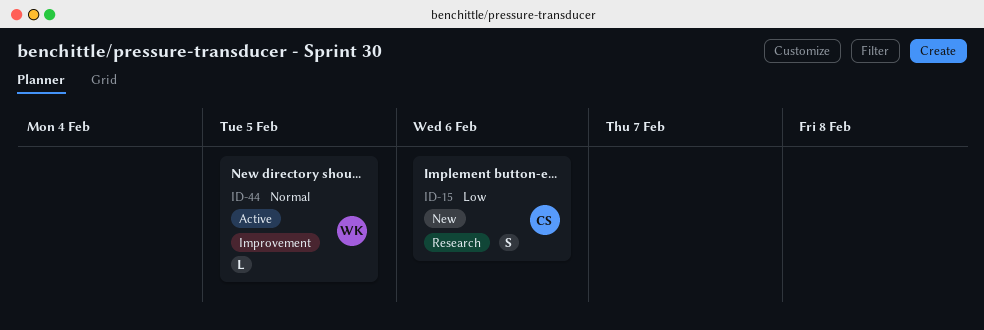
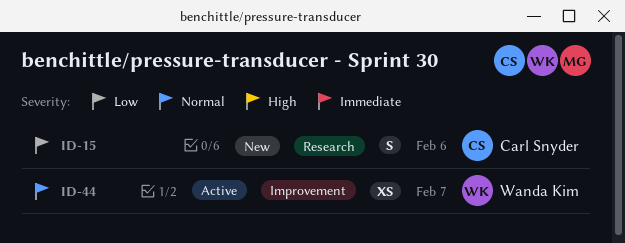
ID-44, estimate: L -> XS
ID-44, due: Feb 5 -> Feb 7

